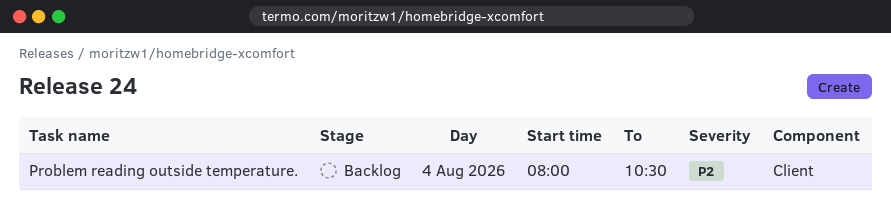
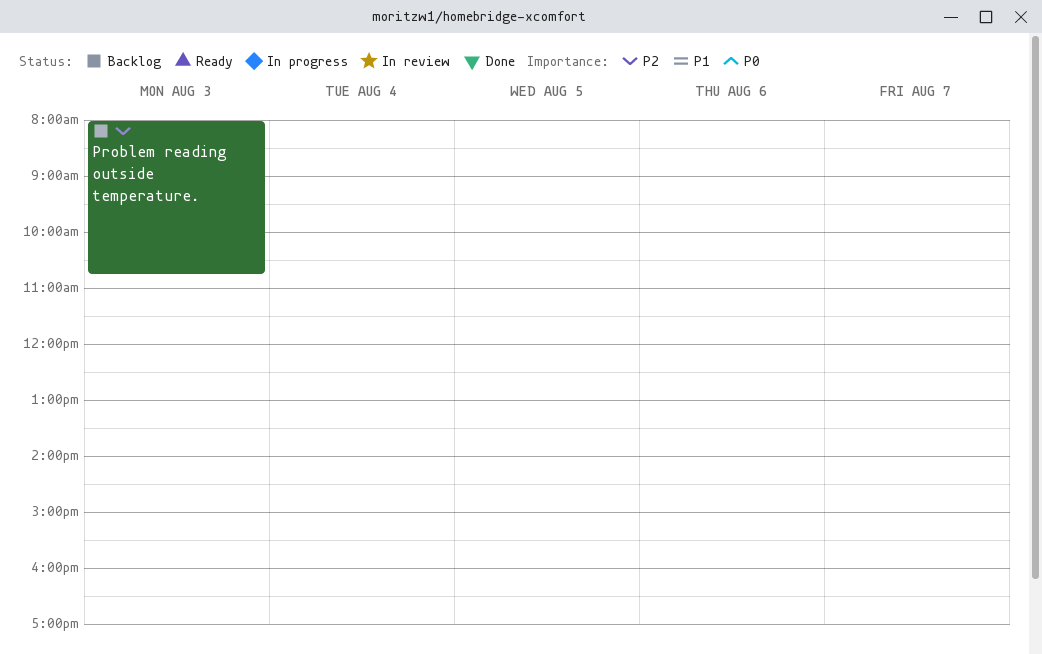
Problem reading outside temperature., day: Aug 4 -> Aug 3
Problem reading outside temperature., ends: 10:30 -> 10:45

